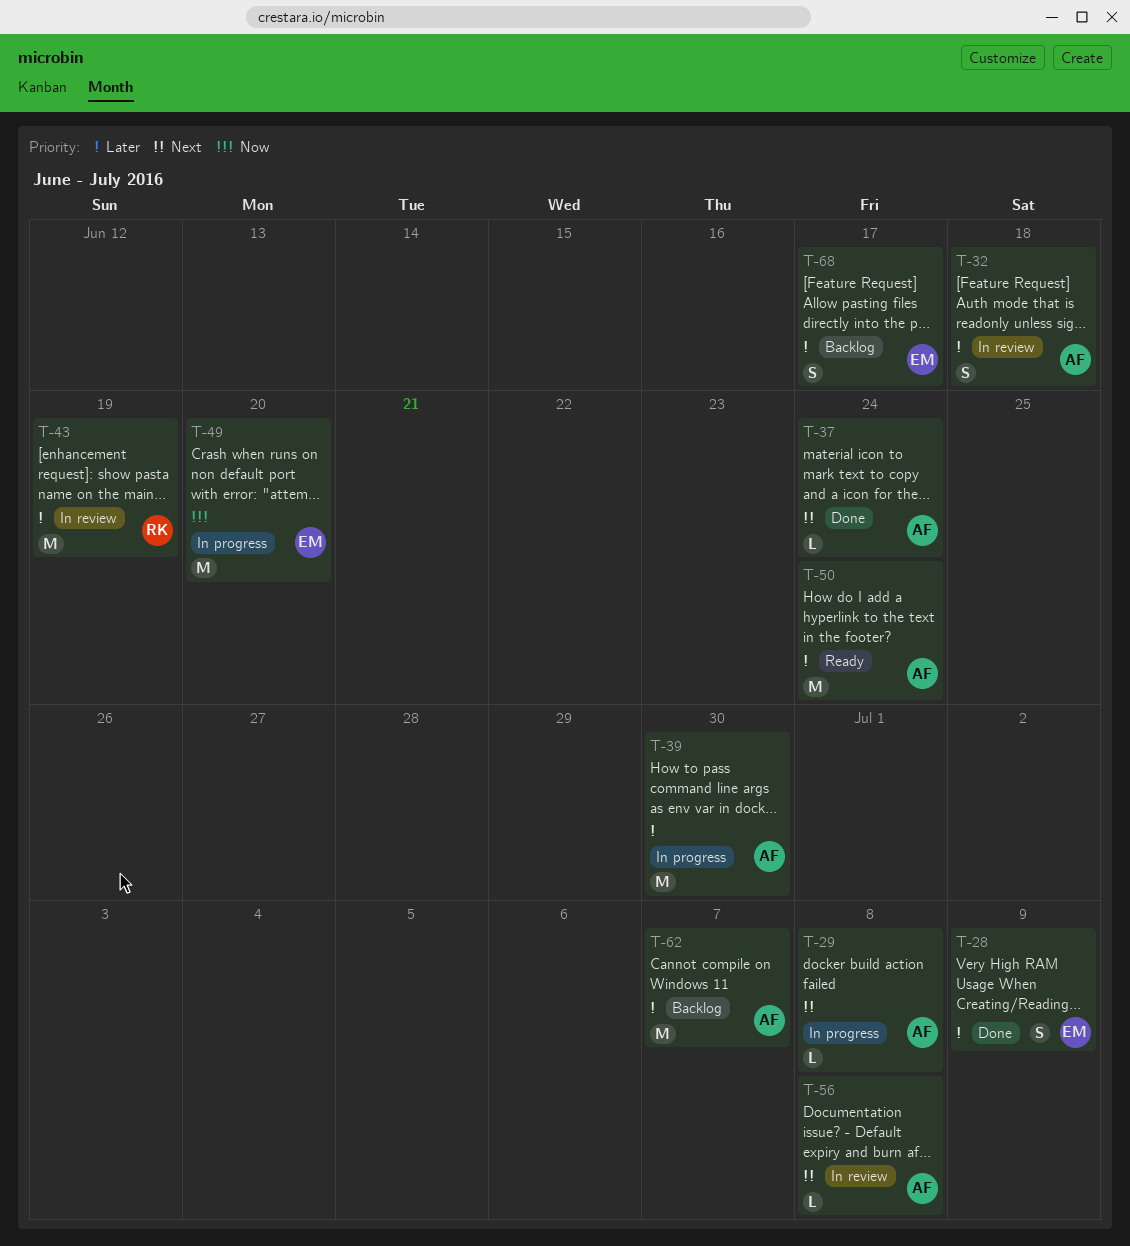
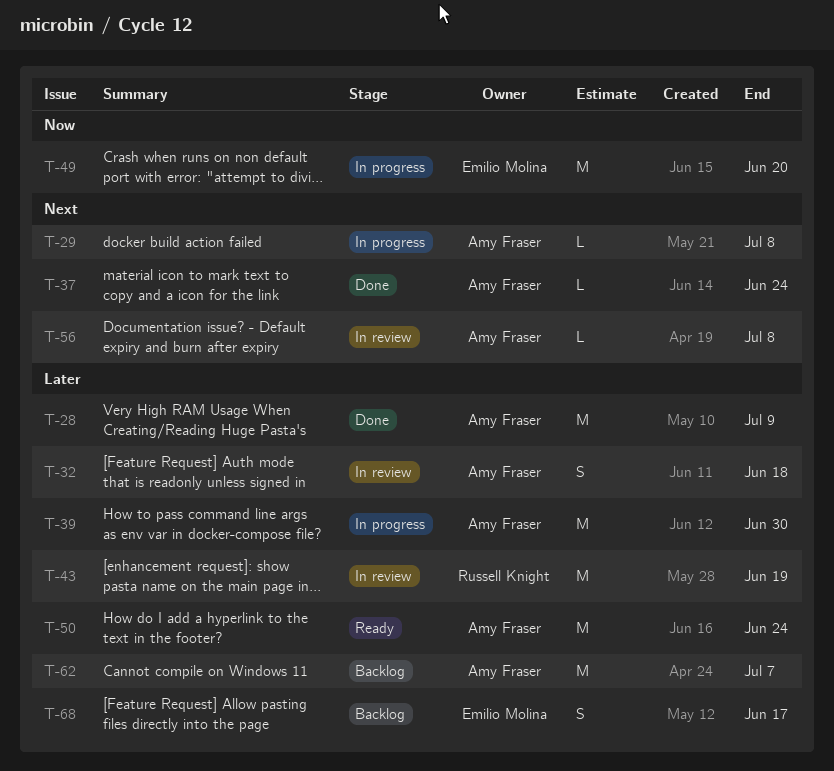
T-28, owner: Emilio Molina -> Amy Fraser
T-28, estimate: S -> M

